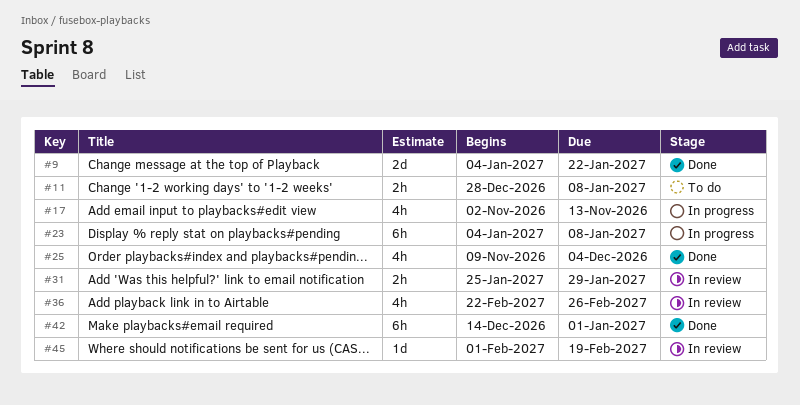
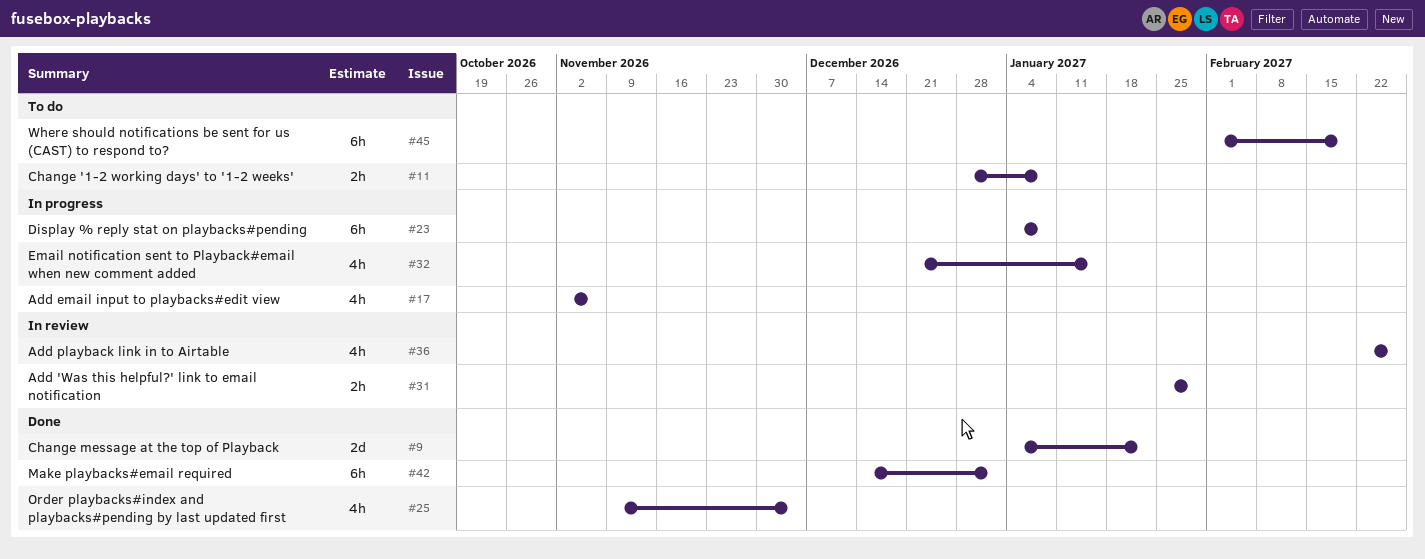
#17, due: Nov 13 -> Nov 6
#32: none -> present
#45, status: In review -> To do
#45, estimate: 1d -> 6h

